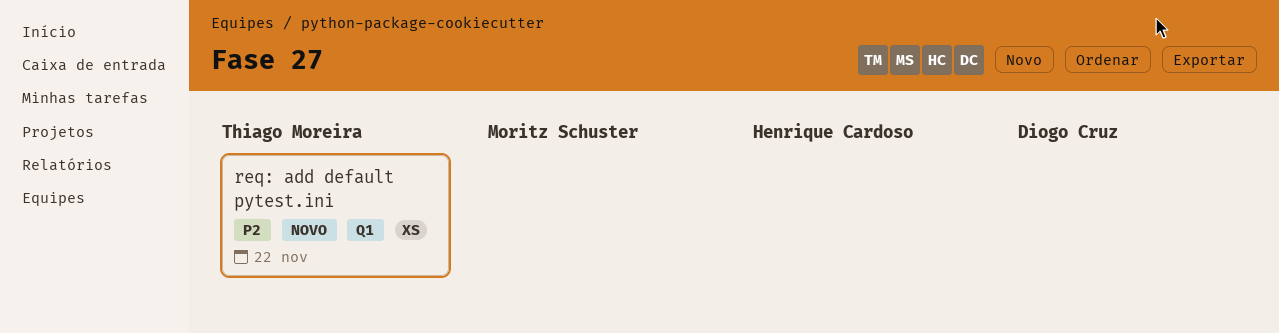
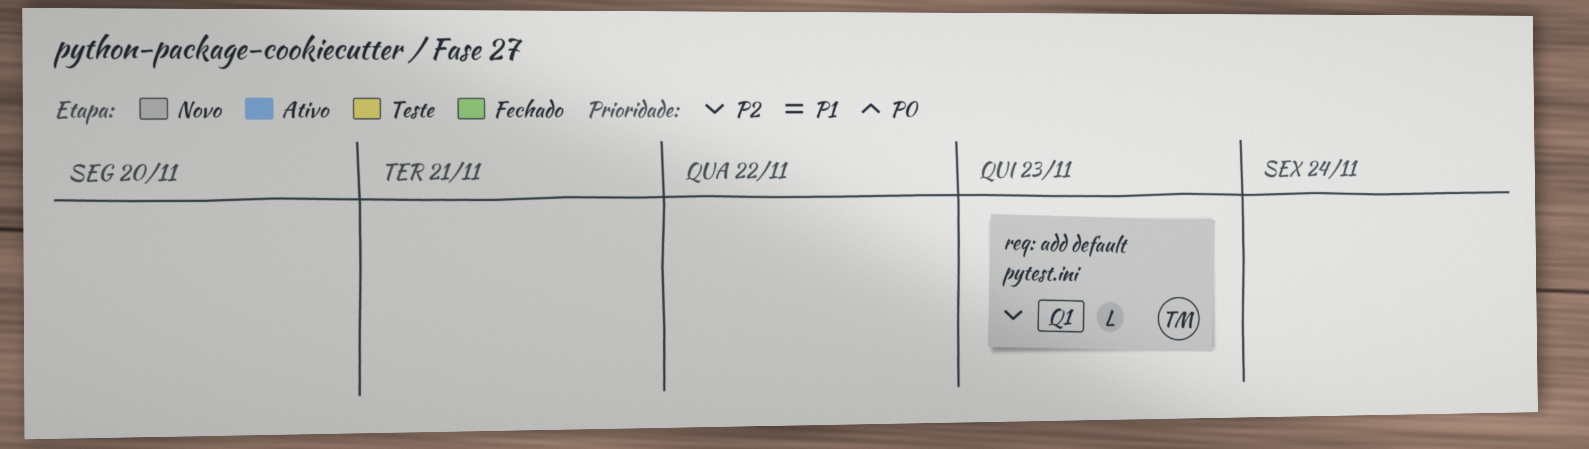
req: add default pytest.ini, estimate: XS -> L
req: add default pytest.ini, due: Nov 22 -> Nov 23

